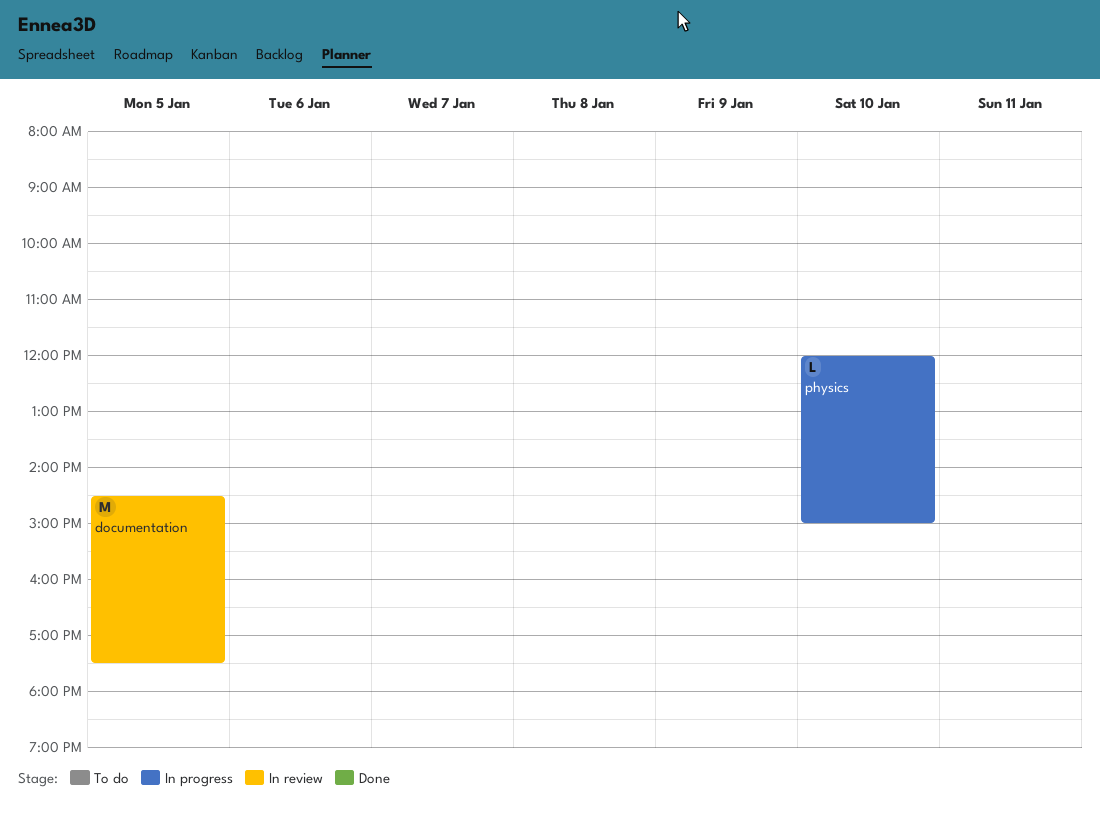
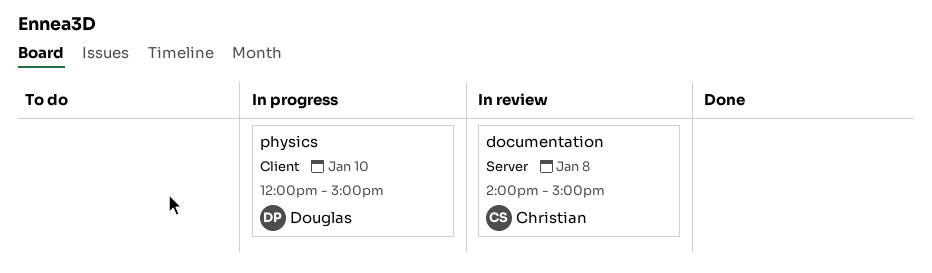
documentation, day: Jan 5 -> Jan 8
documentation, begins: 14:30 -> 14:00
documentation, ends: 17:30 -> 15:00

